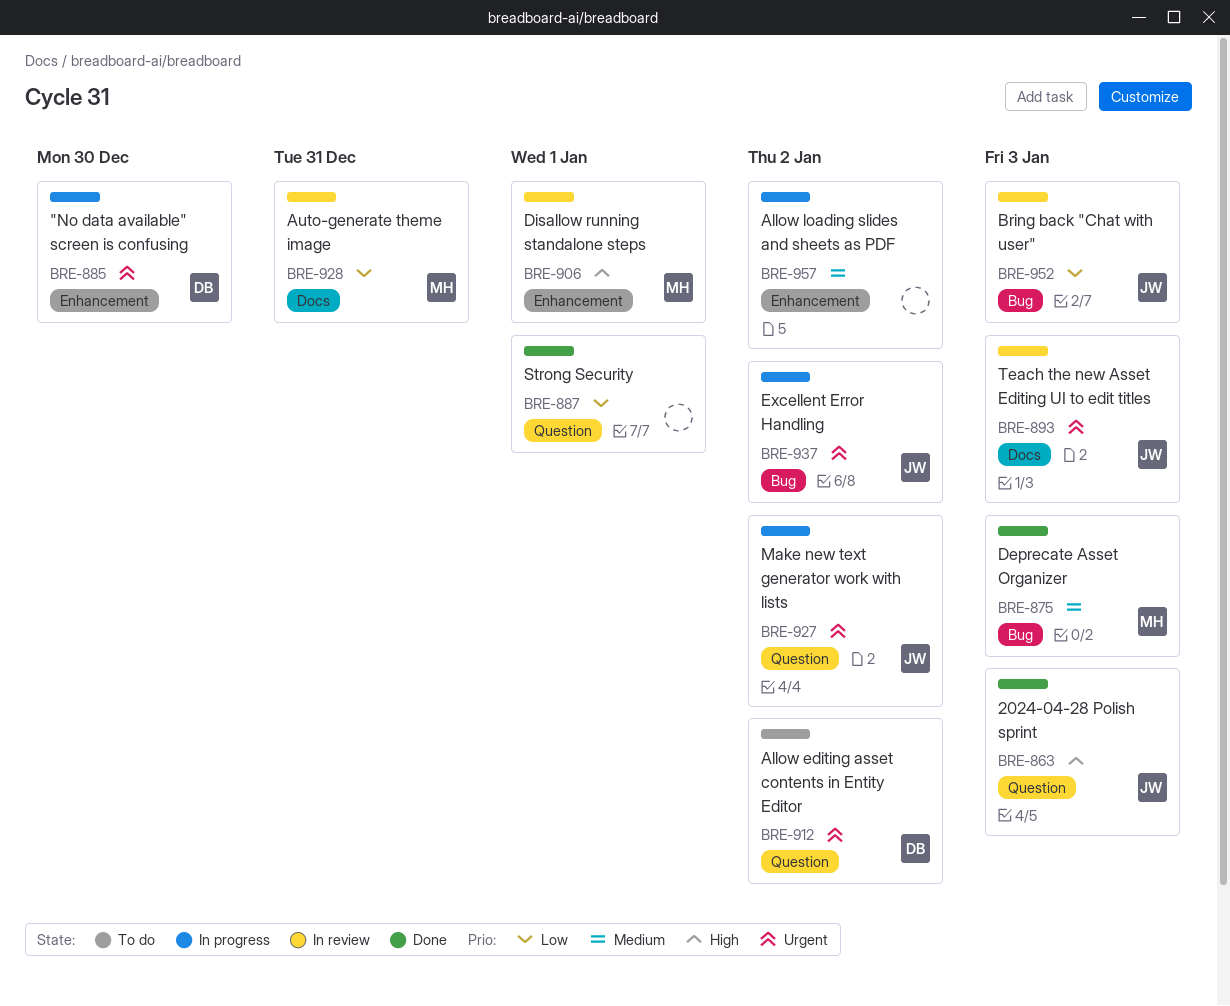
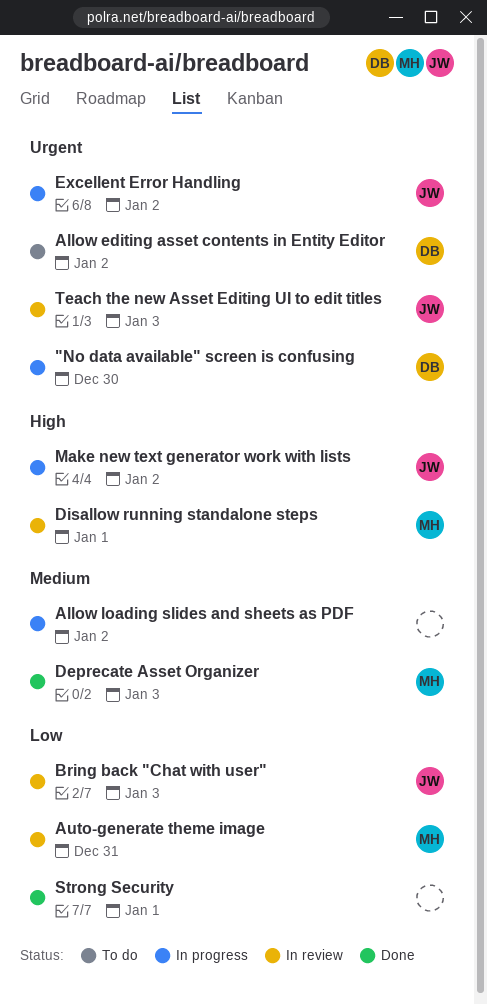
2024-04-28 Polish sprint: present -> none
Make new text generator work with lists, priority: Urgent -> High

